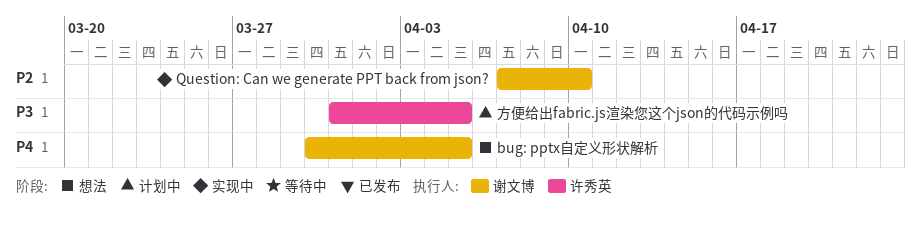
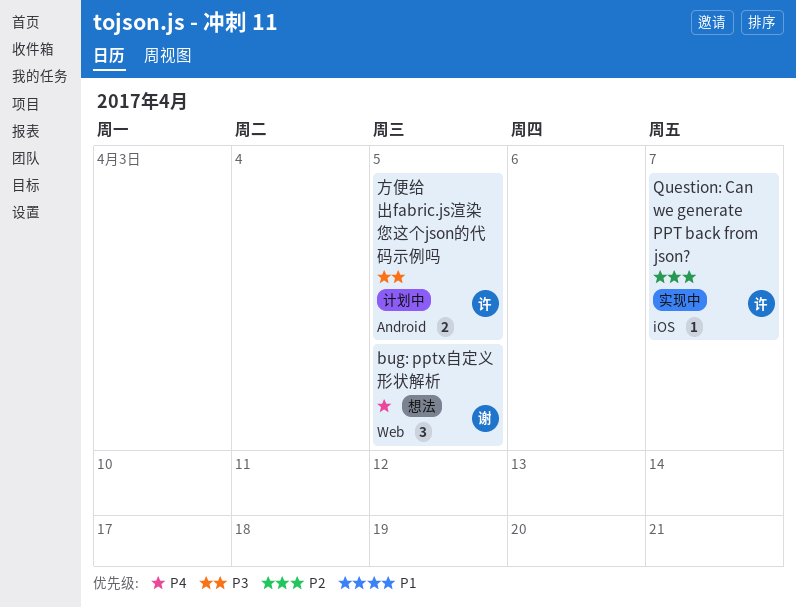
Question: Can we generate PPT back from json?, owner: 谢文博 -> 许秀英
Question: Can we generate PPT back from json?, due: Apr 10 -> Apr 7

